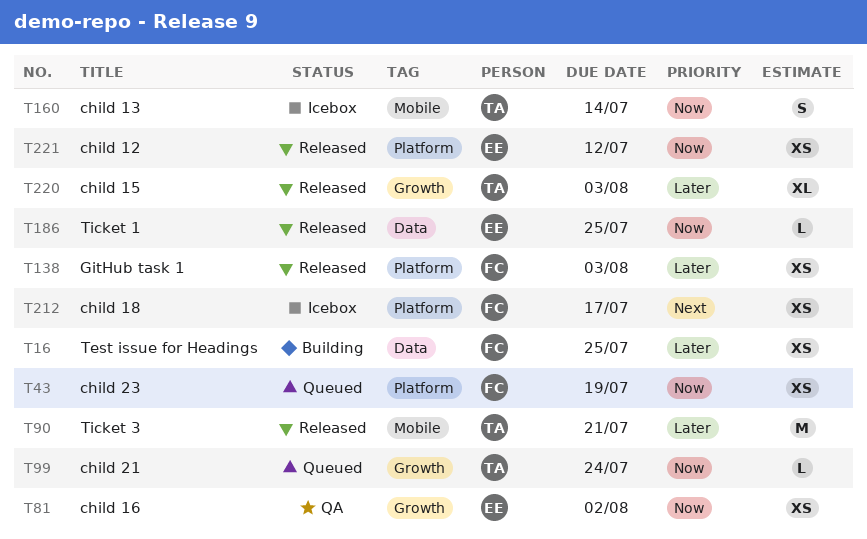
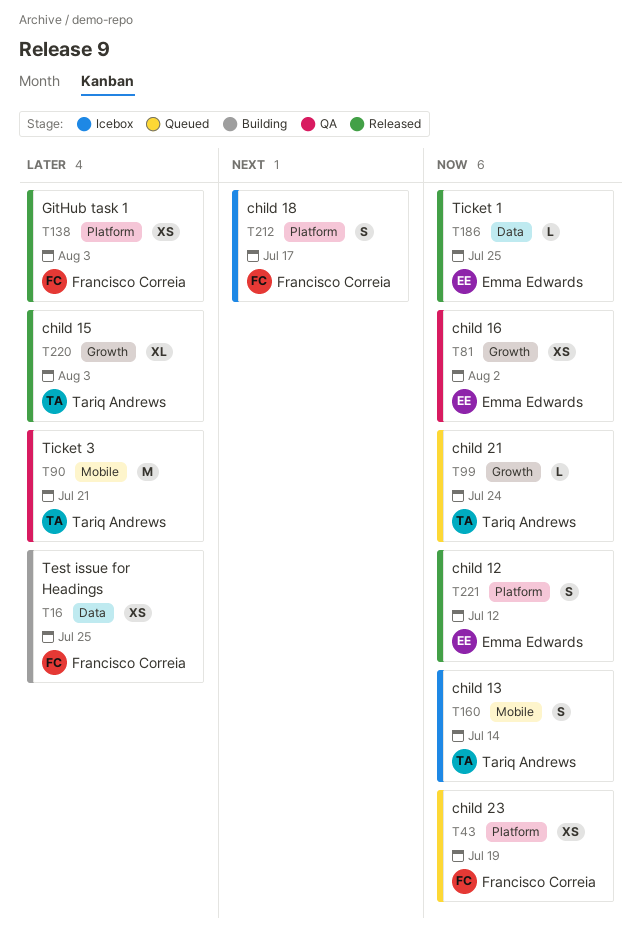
T90, status: Released -> QA
T212, estimate: XS -> S
T221, estimate: XS -> S

